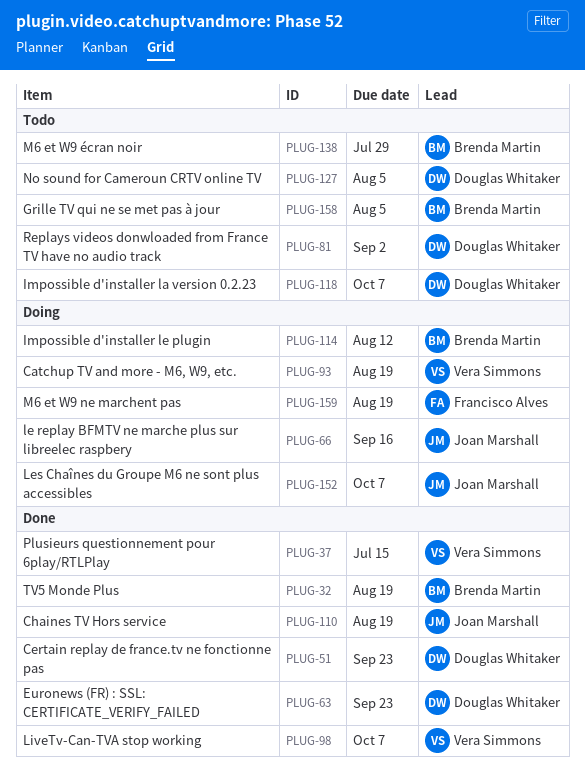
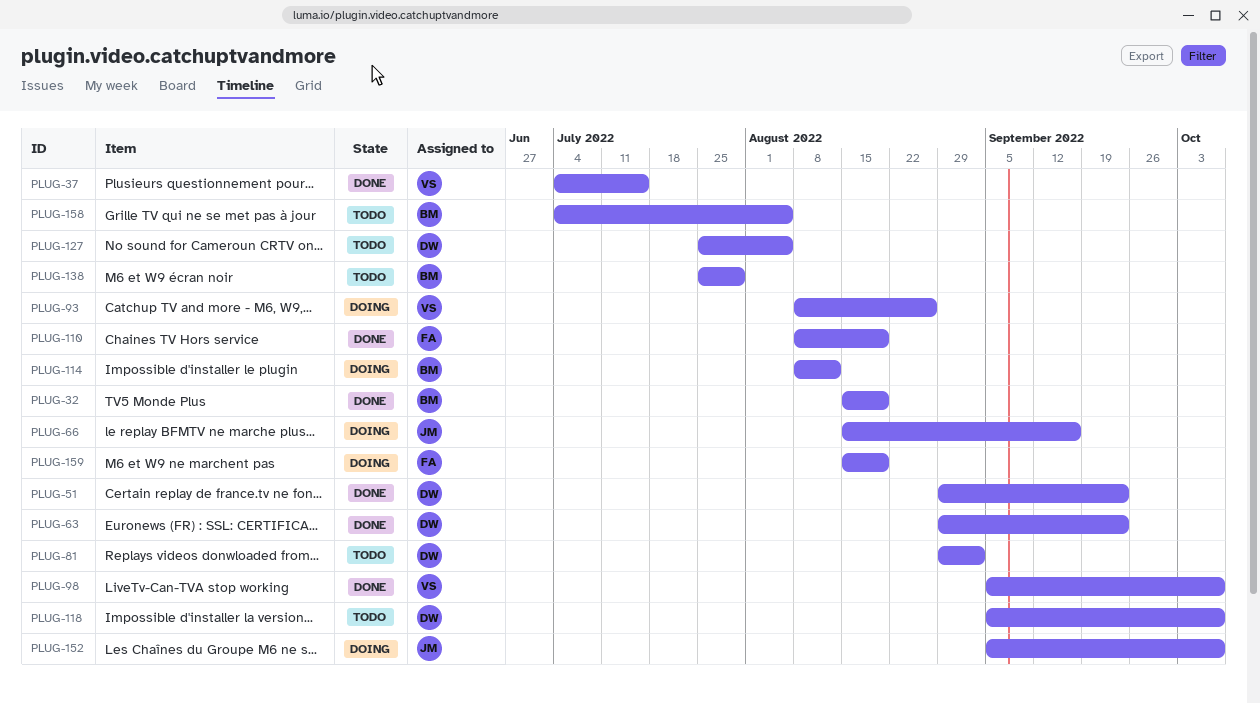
PLUG-93, due: Aug 19 -> Aug 26
PLUG-110, owner: Joan Marshall -> Francisco Alves

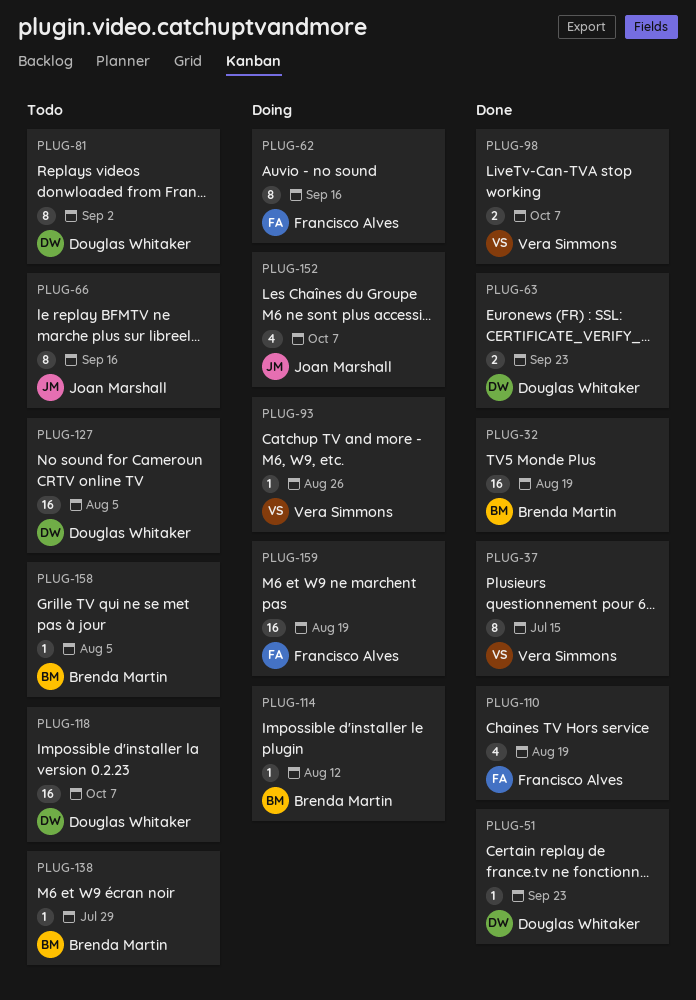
PLUG-62: none -> present
PLUG-66, status: Doing -> Todo

